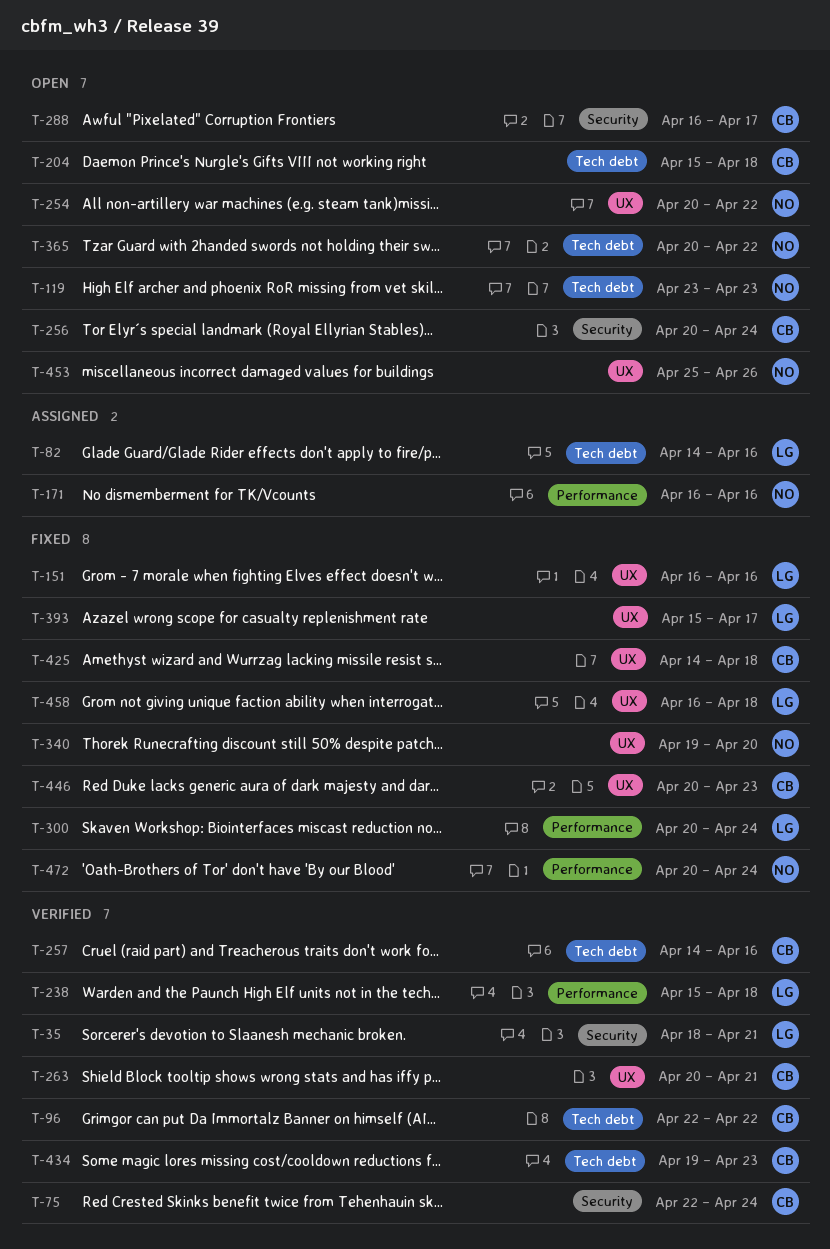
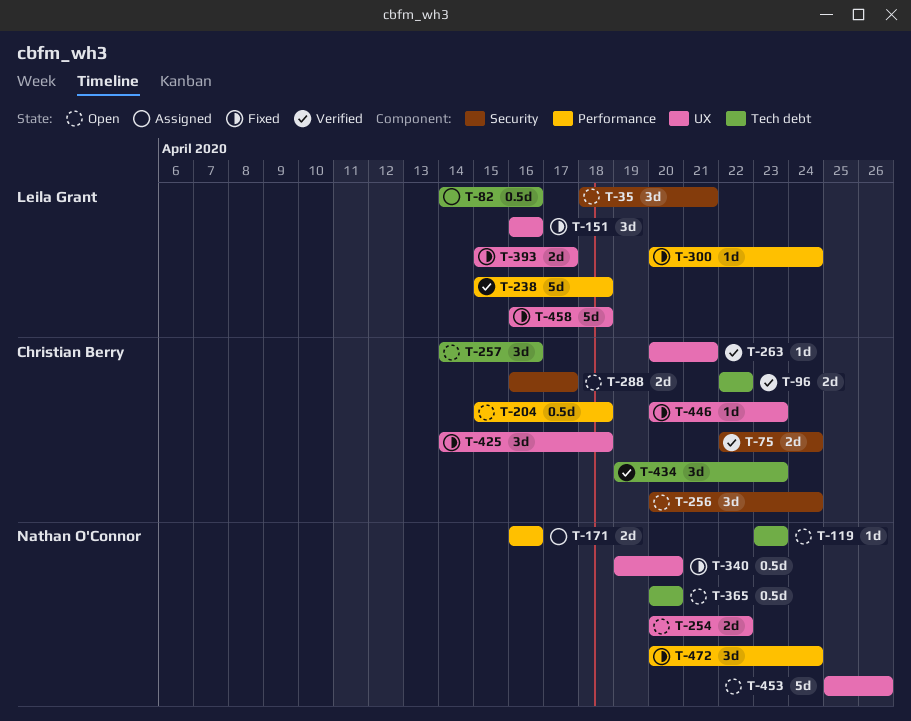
T-35, status: Verified -> Open
T-204, label: Tech debt -> Performance
T-257, status: Verified -> Open
T-365, due: Apr 22 -> Apr 20

